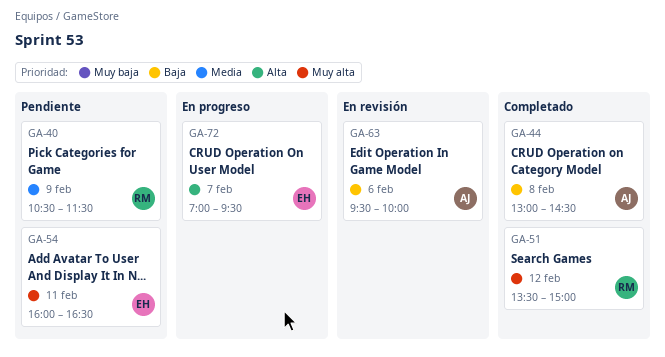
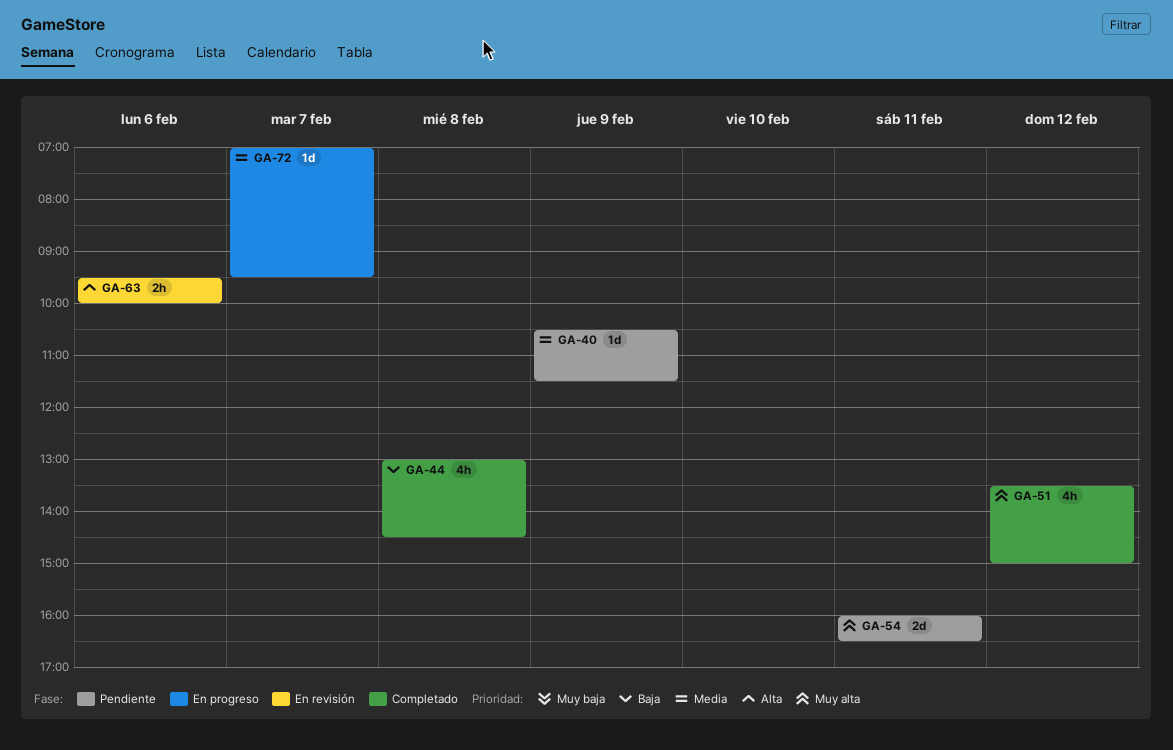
GA-63, priority: Baja -> Alta
GA-72, priority: Alta -> Media

